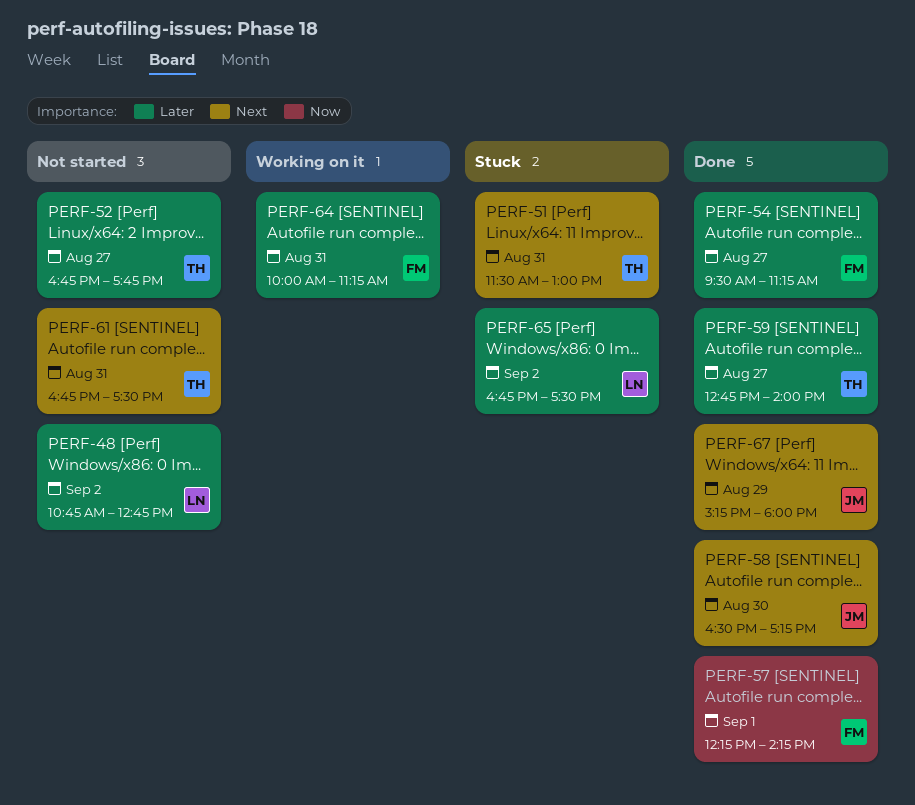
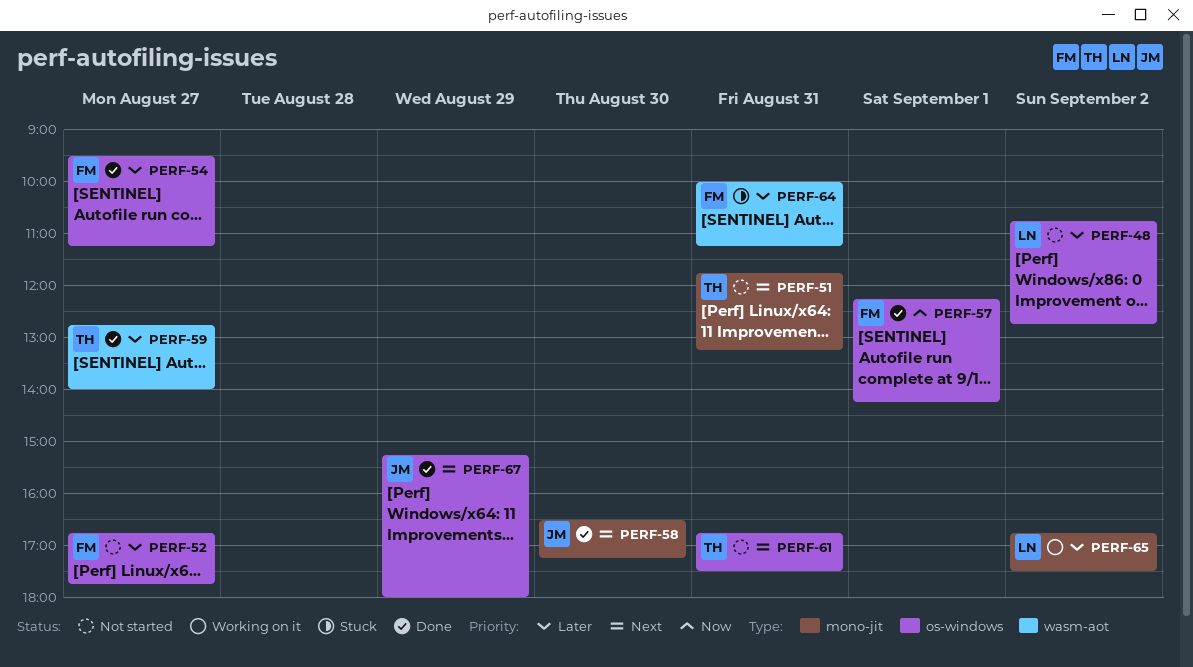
PERF-51, status: Stuck -> Not started
PERF-51, begins: 11:30 -> 11:45
PERF-51, ends: 13:00 -> 13:15
PERF-52, owner: TH -> FM
PERF-64, status: Working on it -> Stuck
PERF-65, status: Stuck -> Working on it

